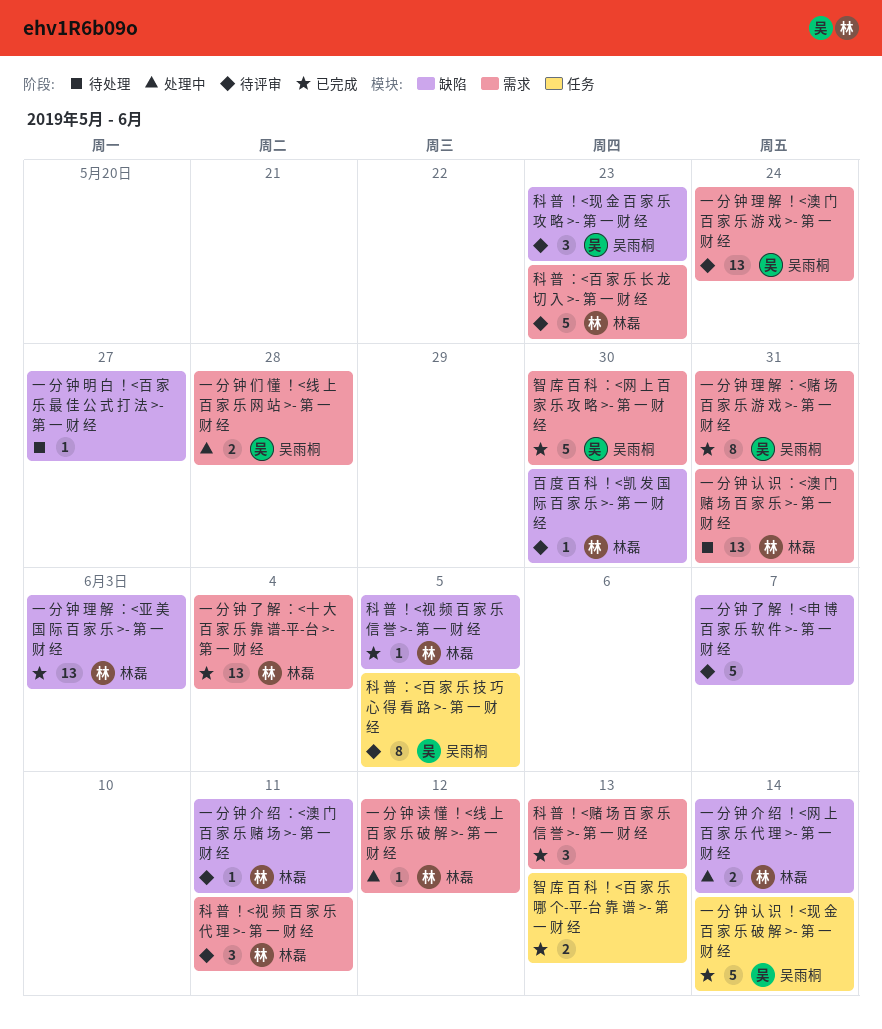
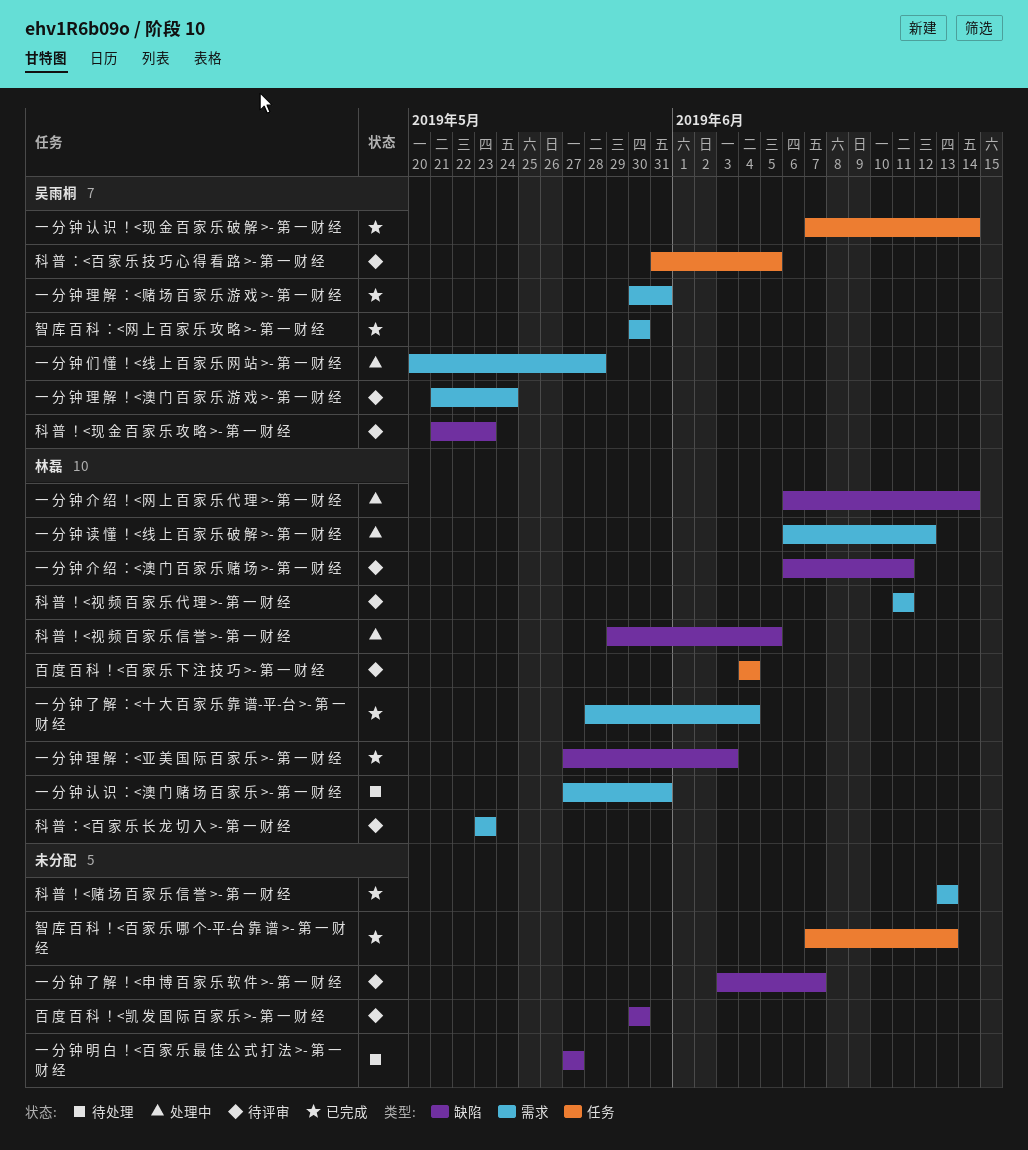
百 度 百 科 ！<凯 发 国 际 百 家 乐 >- 第 一 财 经, owner: 林磊 -> none
百 度 百 科 ！<百 家 乐 下 注 技 巧 >- 第 一 财 经: none -> present
科 普 ！<视 频 百 家 乐 信 誉 >- 第 一 财 经, status: 已完成 -> 处理中

